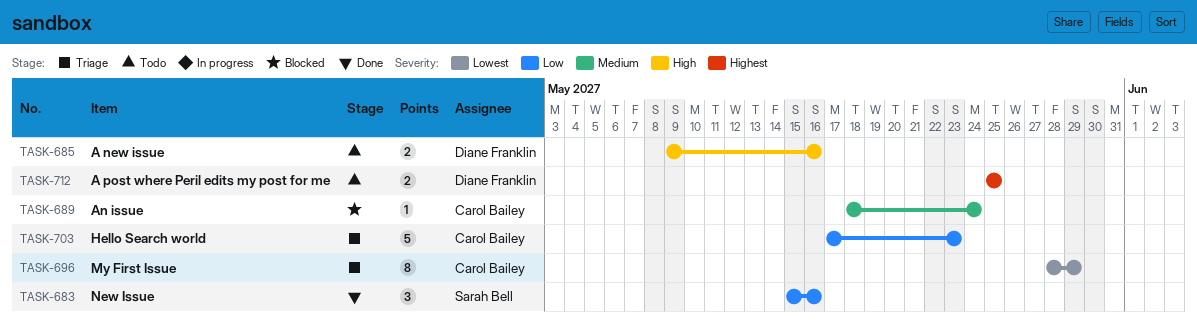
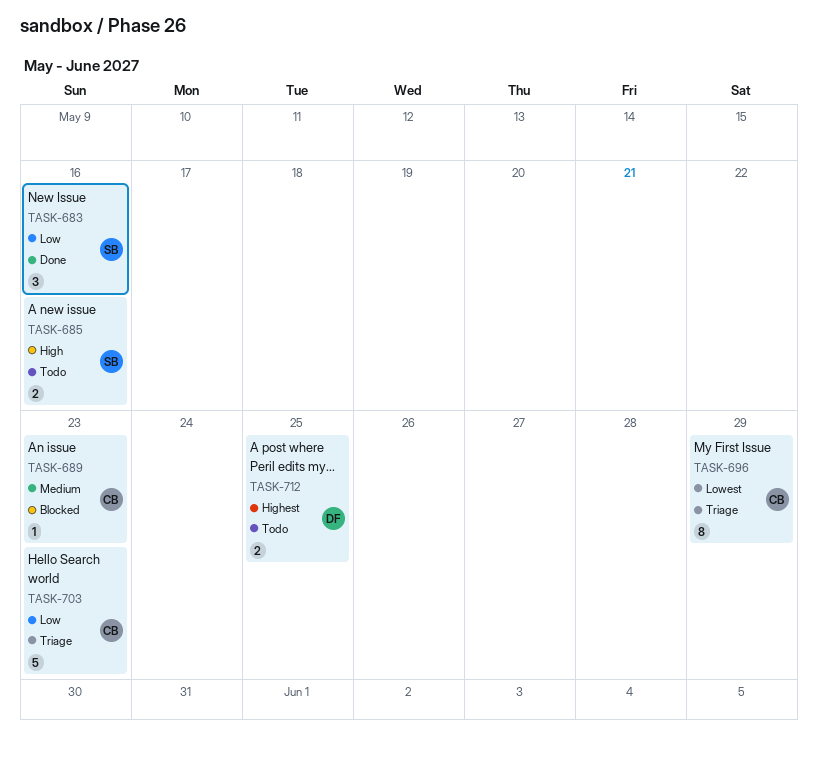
TASK-685, owner: Diane Franklin -> Sarah Bell
TASK-689, due: May 24 -> May 23

